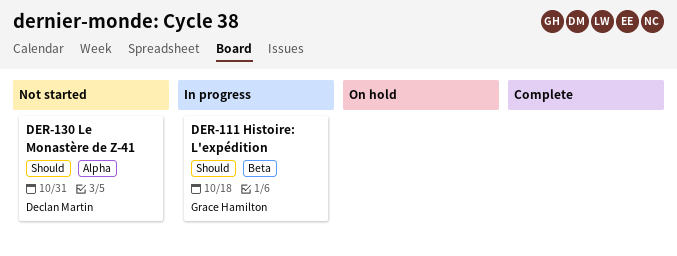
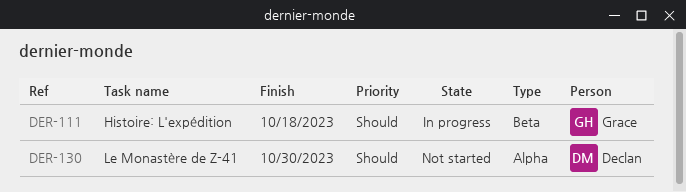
DER-130, due: Oct 31 -> Oct 30

